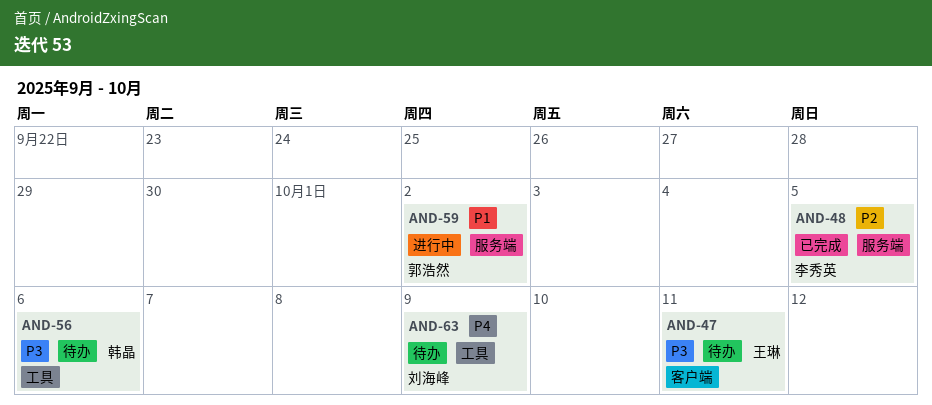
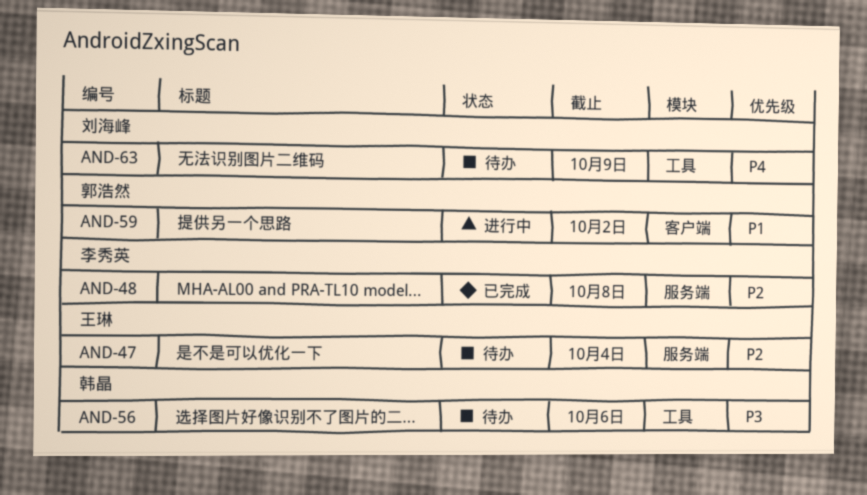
AND-47, priority: P3 -> P2
AND-47, label: 客户端 -> 服务端
AND-47, due: Oct 11 -> Oct 4
AND-48, due: Oct 5 -> Oct 8
AND-59, label: 服务端 -> 客户端

